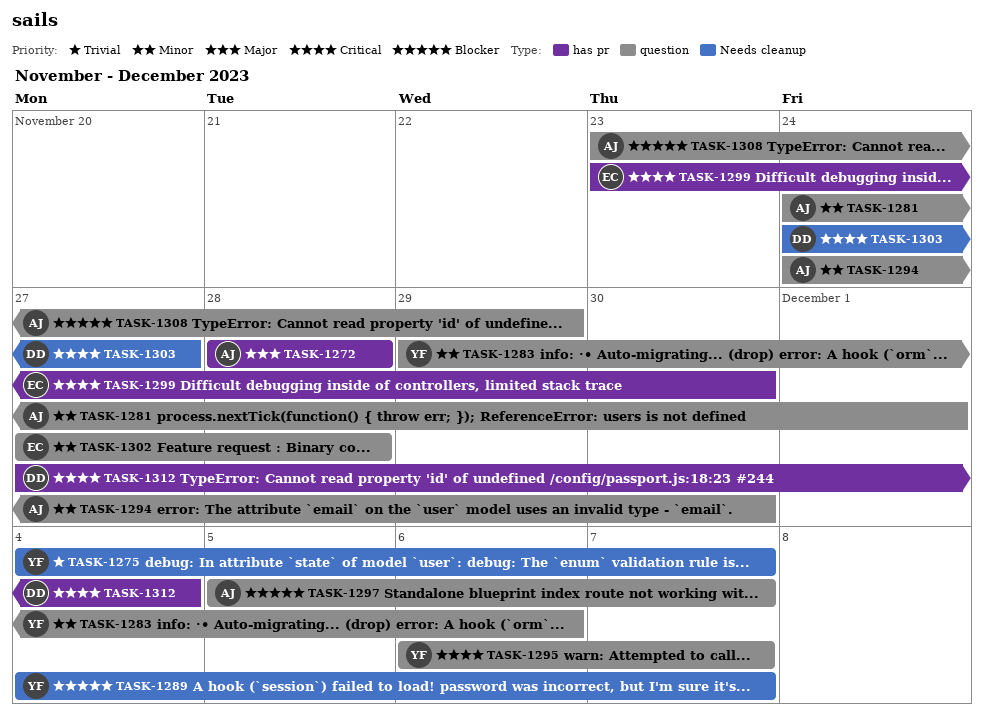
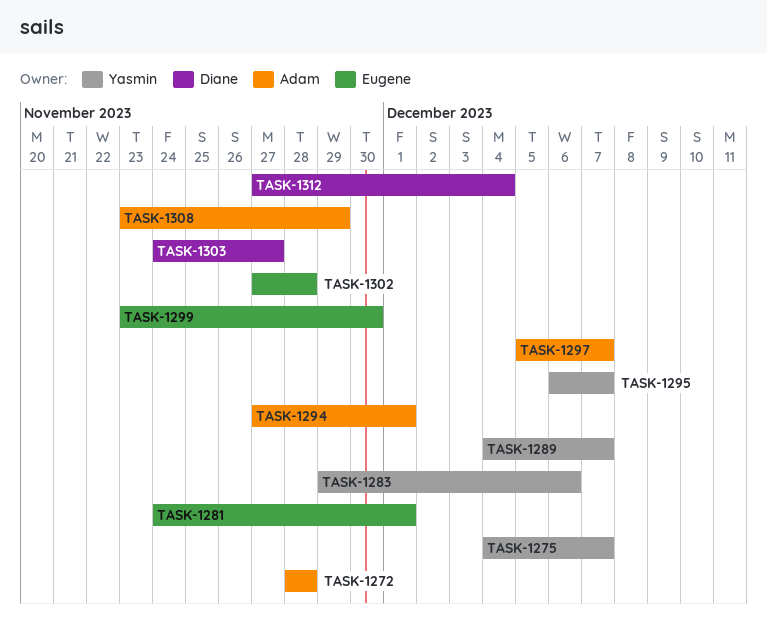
TASK-1281, owner: Adam -> Eugene
TASK-1294, start: Nov 24 -> Nov 27
TASK-1294, due: Nov 30 -> Dec 1

